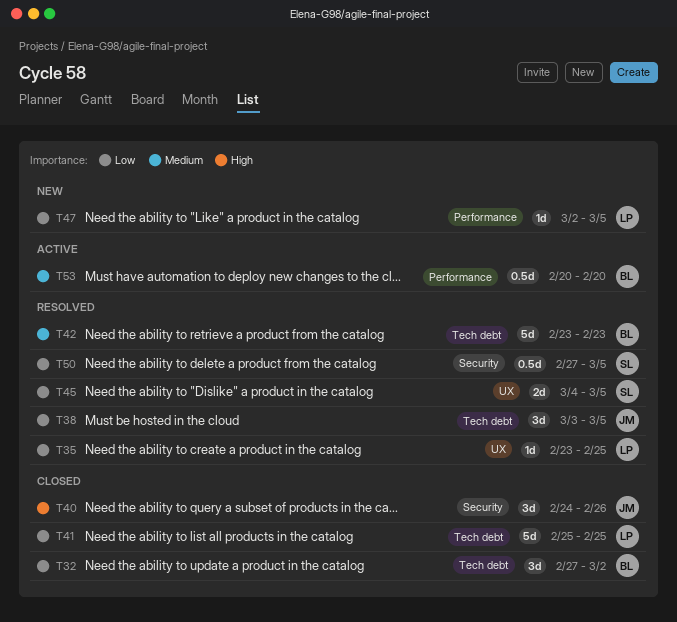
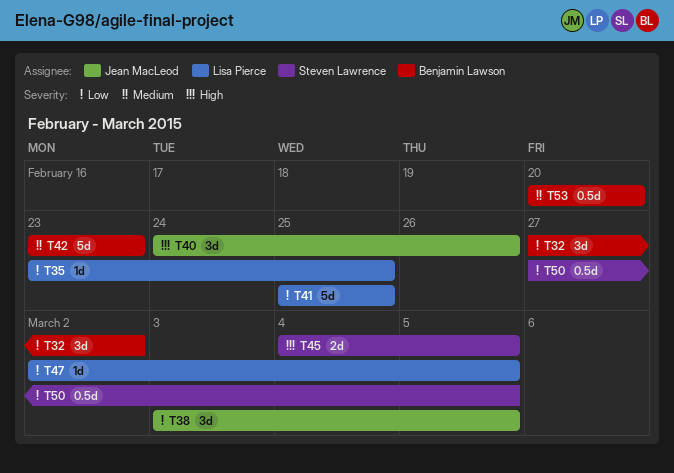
T45, priority: Low -> High

